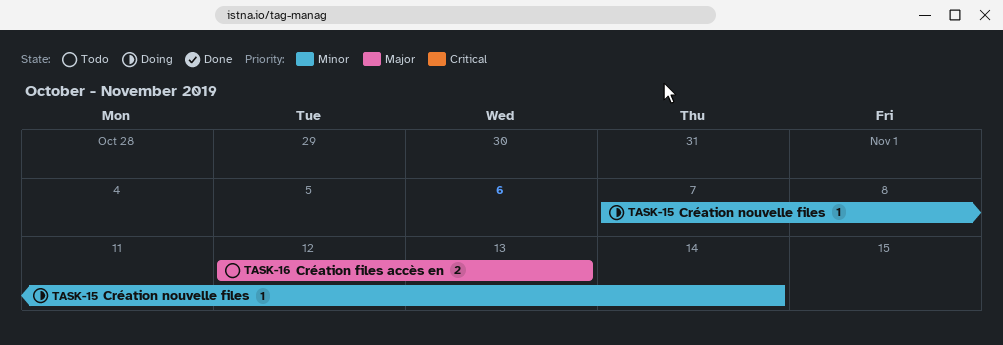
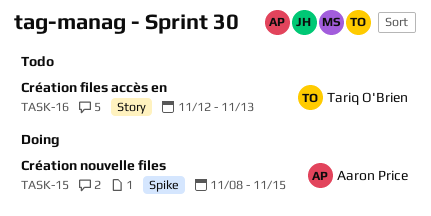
TASK-15, start: Nov 7 -> Nov 8
TASK-15, due: Nov 14 -> Nov 15

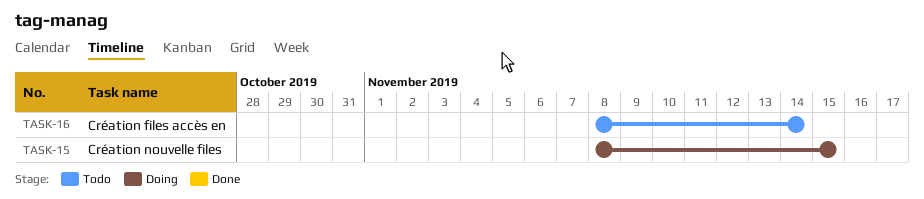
TASK-16, start: Nov 12 -> Nov 8
TASK-16, due: Nov 13 -> Nov 14

